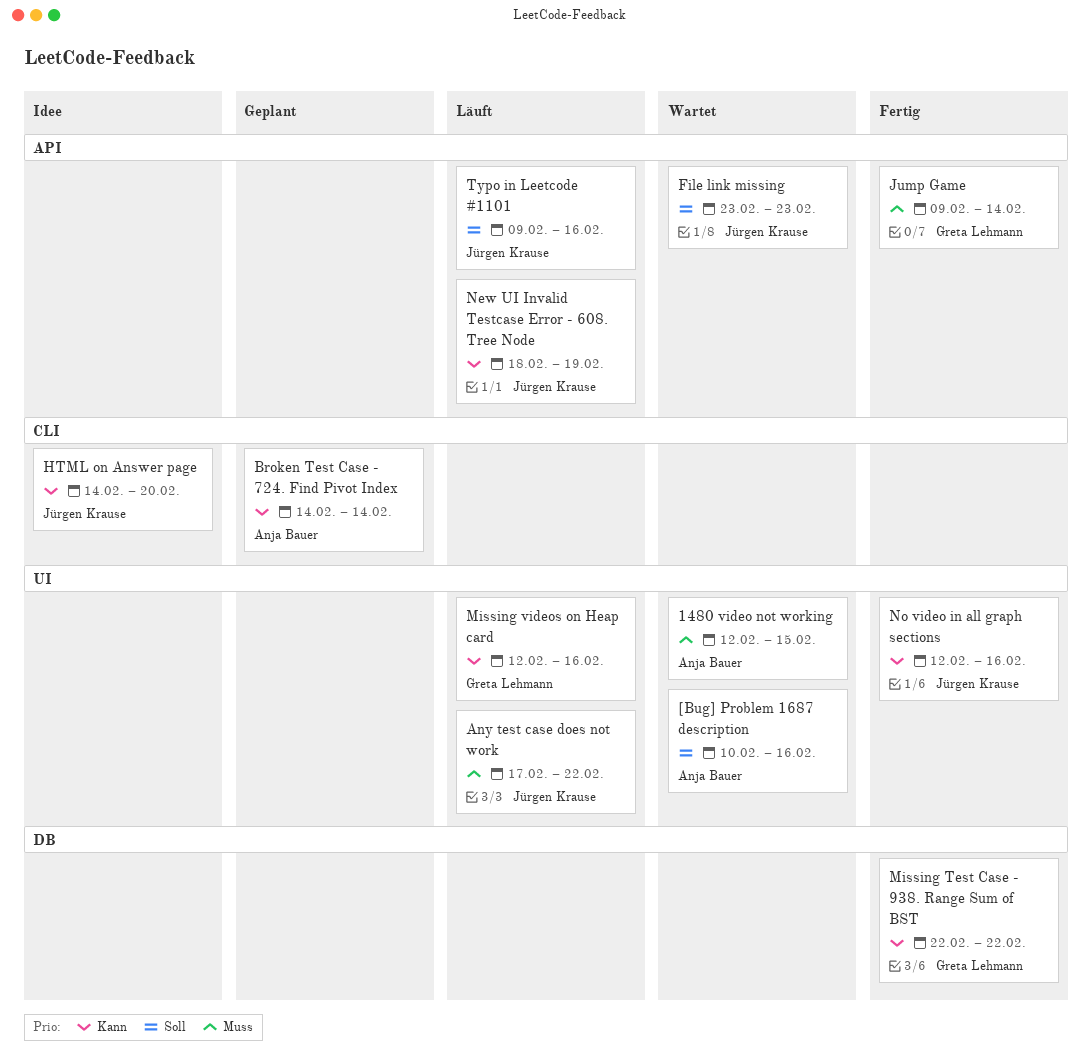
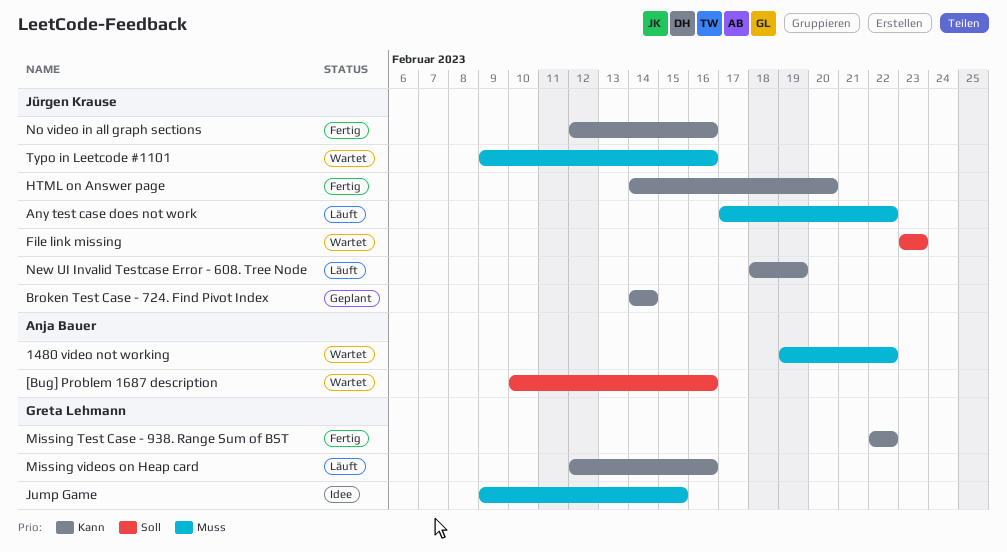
1480 video not working, start: Feb 12 -> Feb 19
1480 video not working, due: Feb 15 -> Feb 22
Broken Test Case - 724. Find Pivot Index, owner: Anja Bauer -> Jürgen Krause
HTML on Answer page, status: Idee -> Fertig
Jump Game, status: Fertig -> Idee
Jump Game, due: Feb 14 -> Feb 15
Typo in Leetcode #1101, status: Läuft -> Wartet
Typo in Leetcode #1101, priority: Soll -> Muss

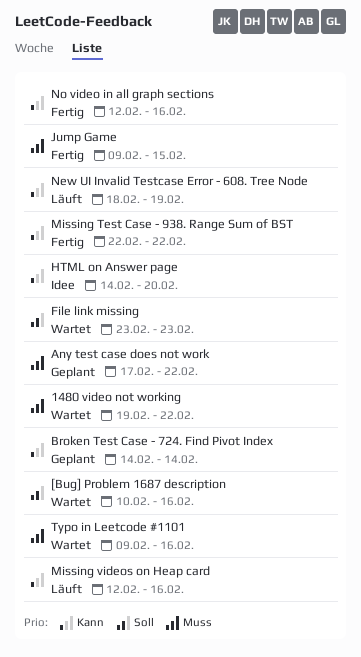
Any test case does not work, status: Läuft -> Geplant
HTML on Answer page, status: Fertig -> Idee
Jump Game, status: Idee -> Fertig

